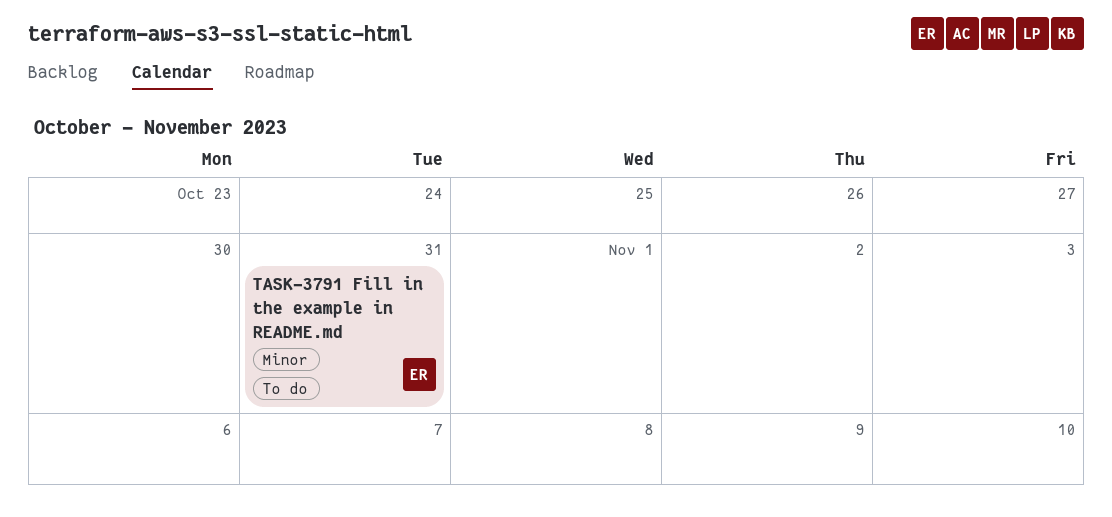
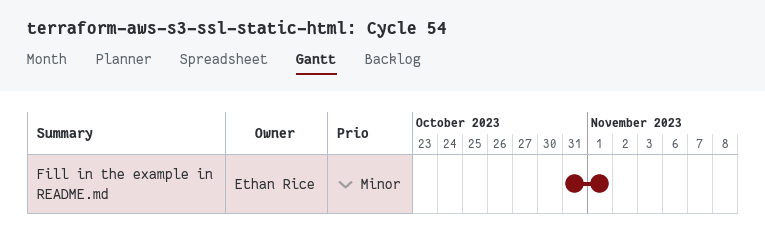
Fill in the example in README.md, due: Oct 31 -> Nov 1

